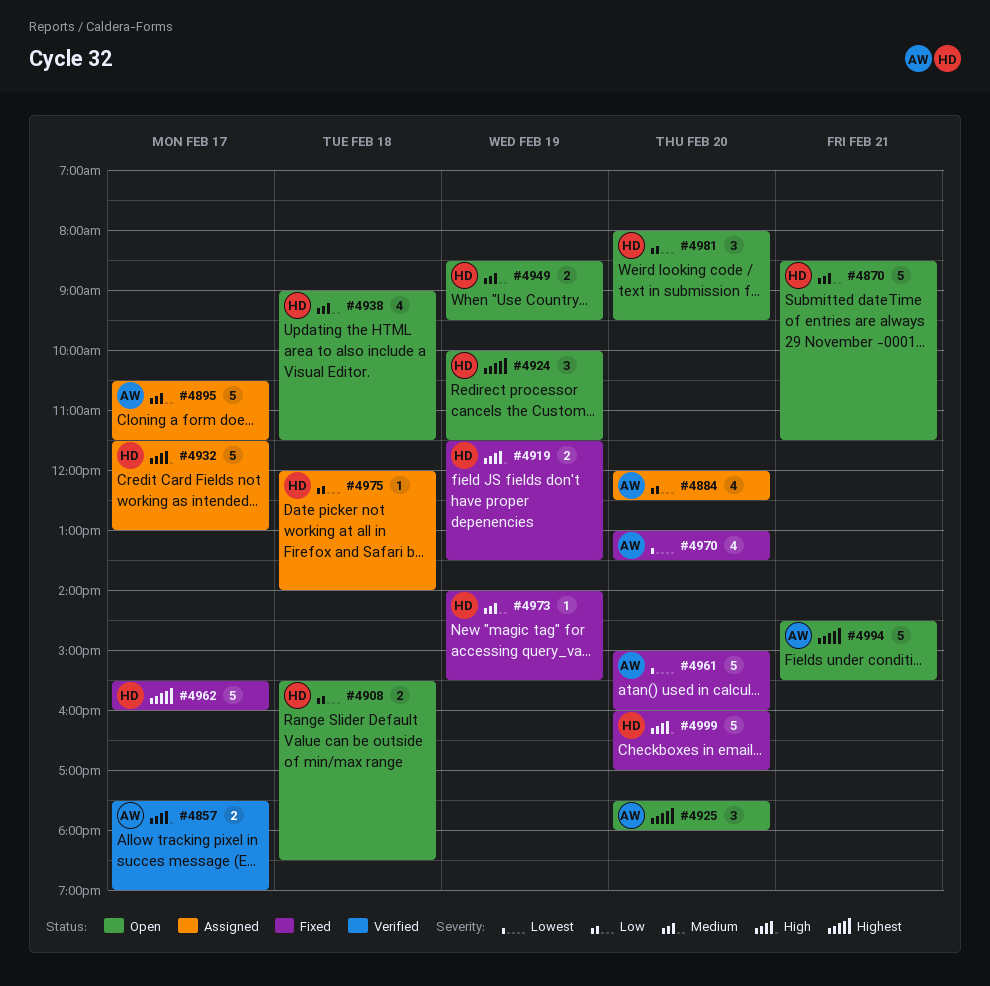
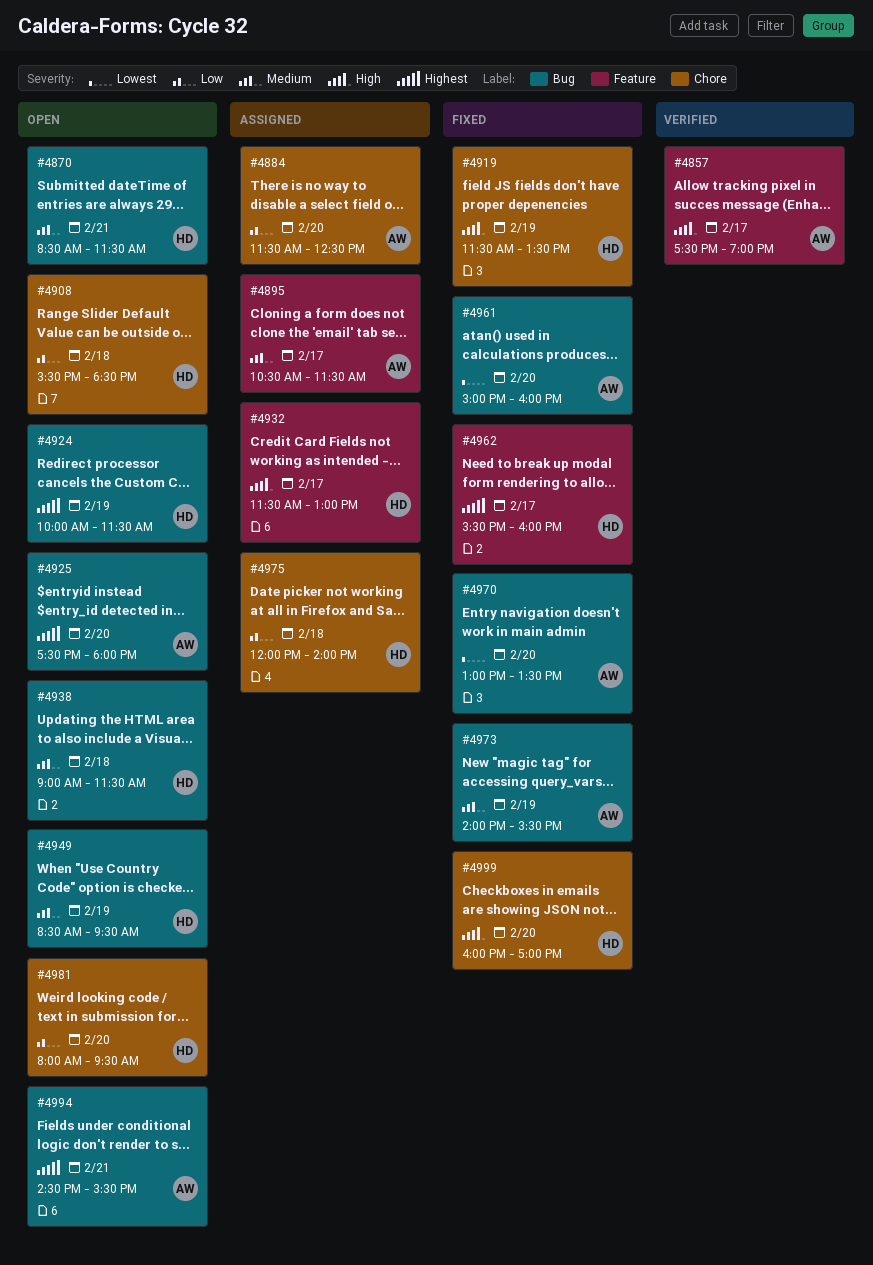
#4884, begins: 12:00 -> 11:30
#4973, owner: HD -> AW

